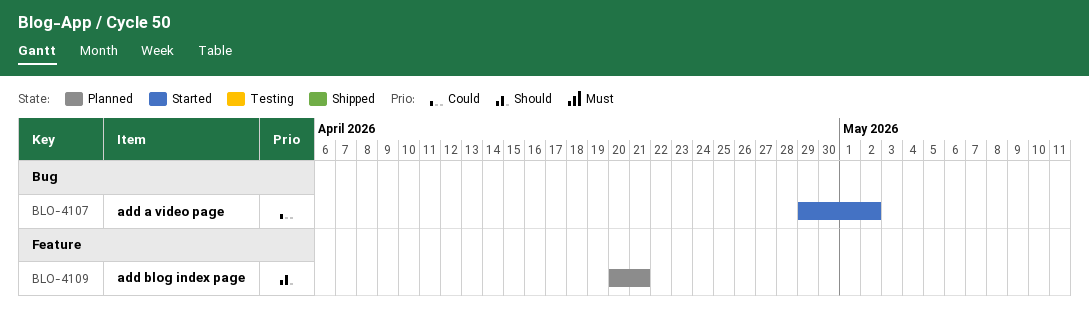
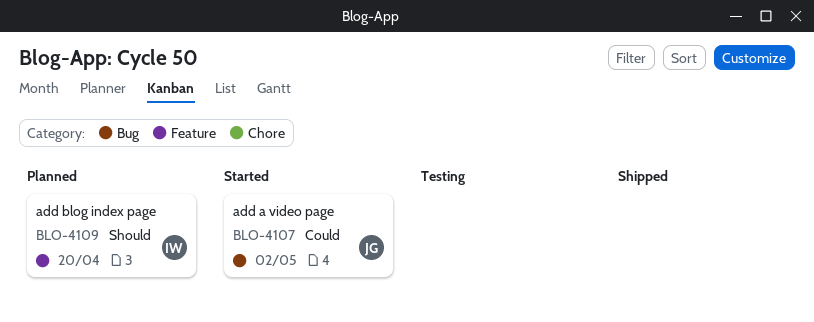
BLO-4109, due: Apr 21 -> Apr 20

